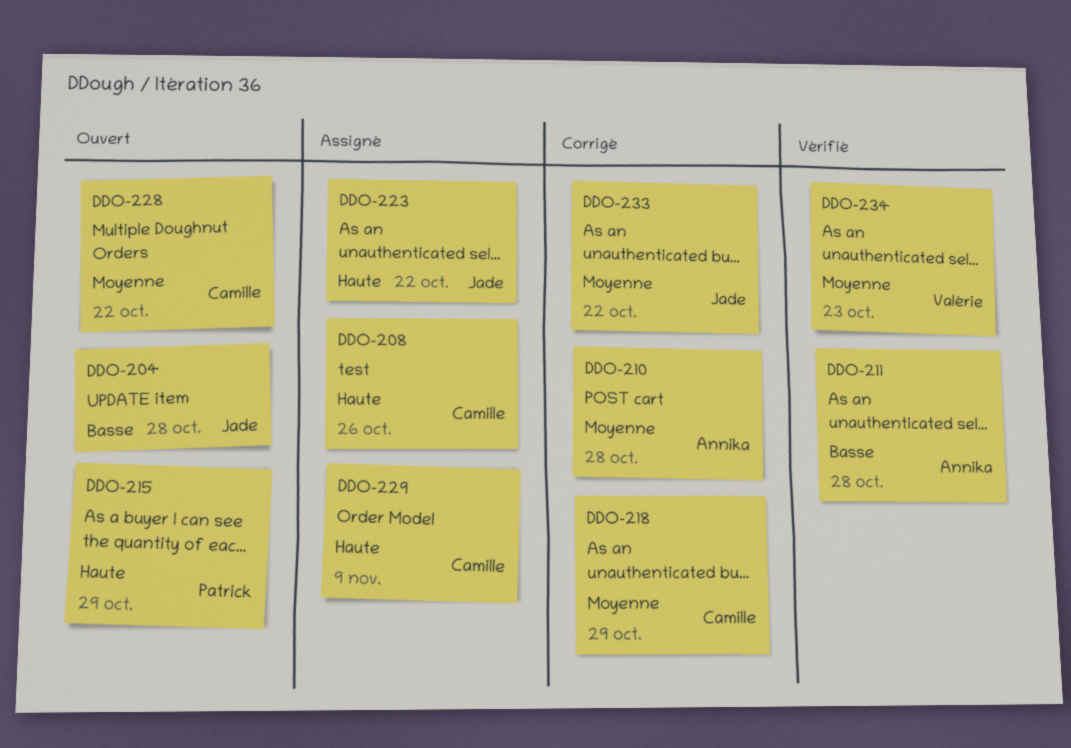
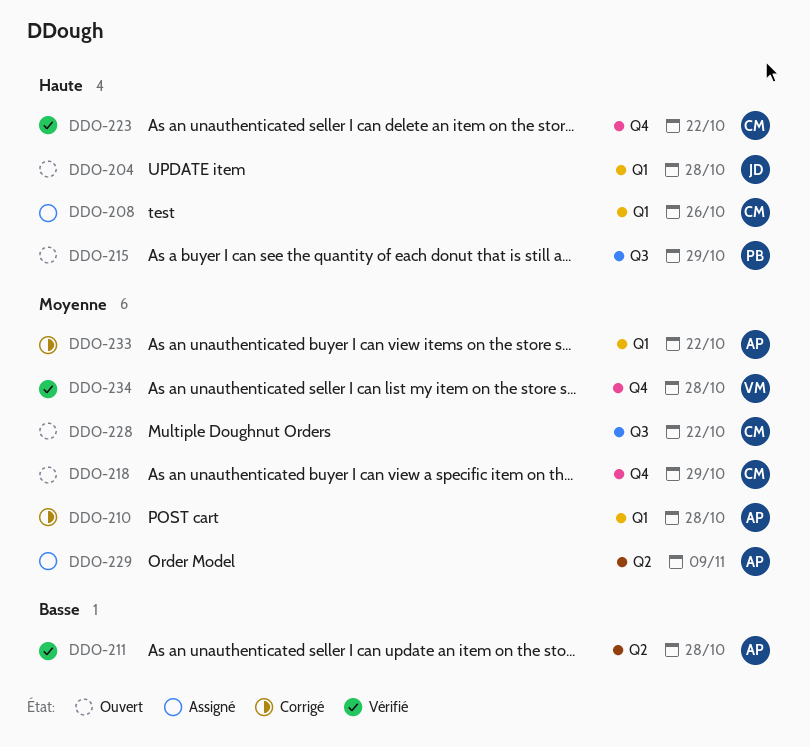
DDO-204, priority: Basse -> Haute
DDO-218, status: Corrigé -> Ouvert
DDO-223, status: Assigné -> Vérifié
DDO-223, owner: Jade -> Camille
DDO-229, owner: Camille -> Annika
DDO-229, priority: Haute -> Moyenne
DDO-233, owner: Jade -> Annika
DDO-234, due: Oct 23 -> Oct 28

